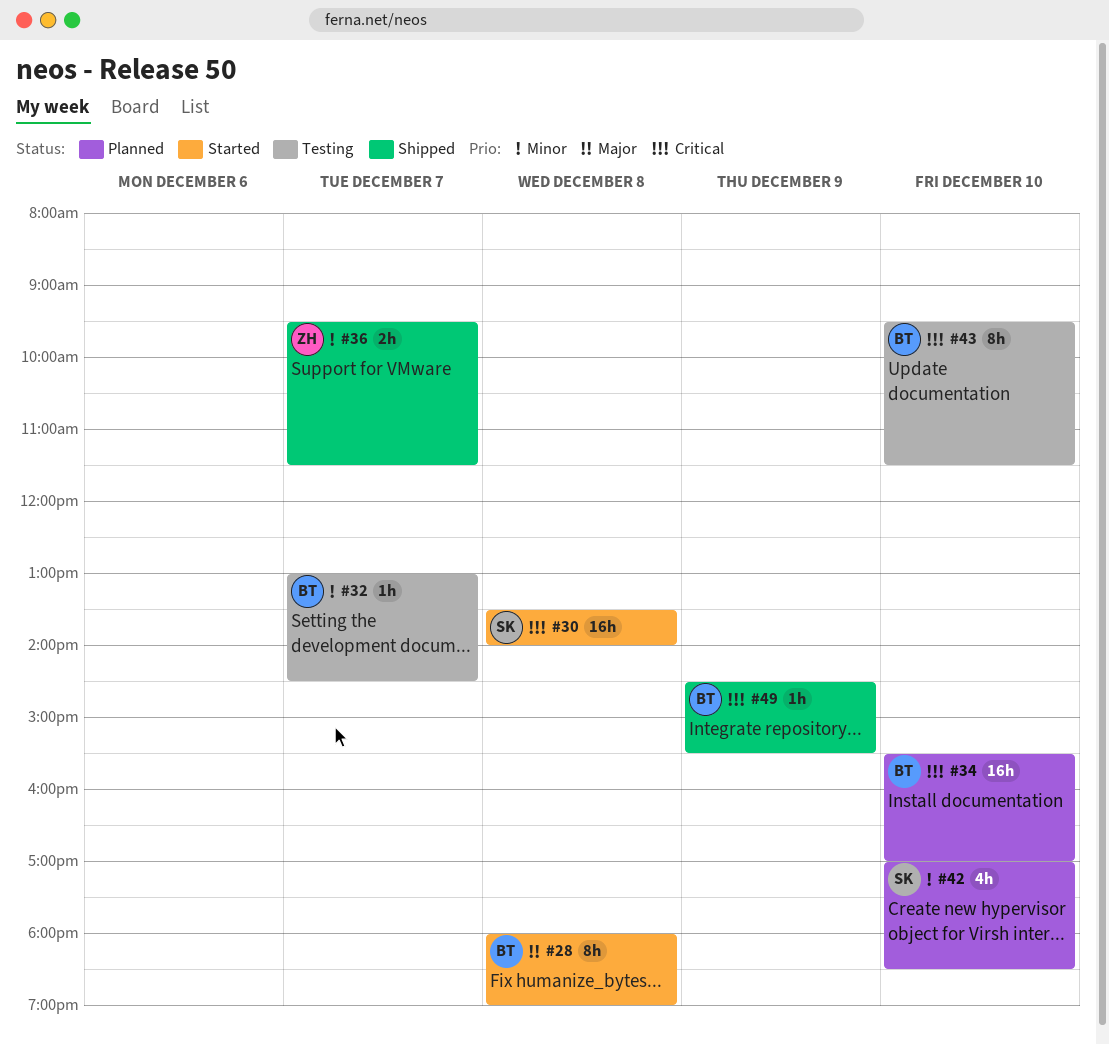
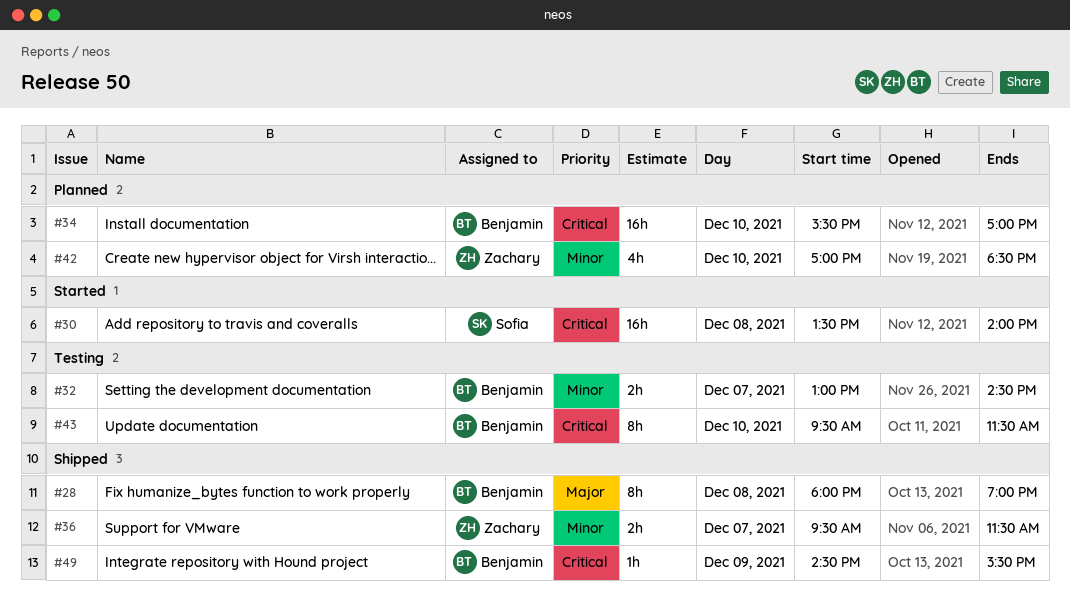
#28, status: Started -> Shipped
#32, estimate: 1h -> 2h
#42, owner: Sofia -> Zachary

